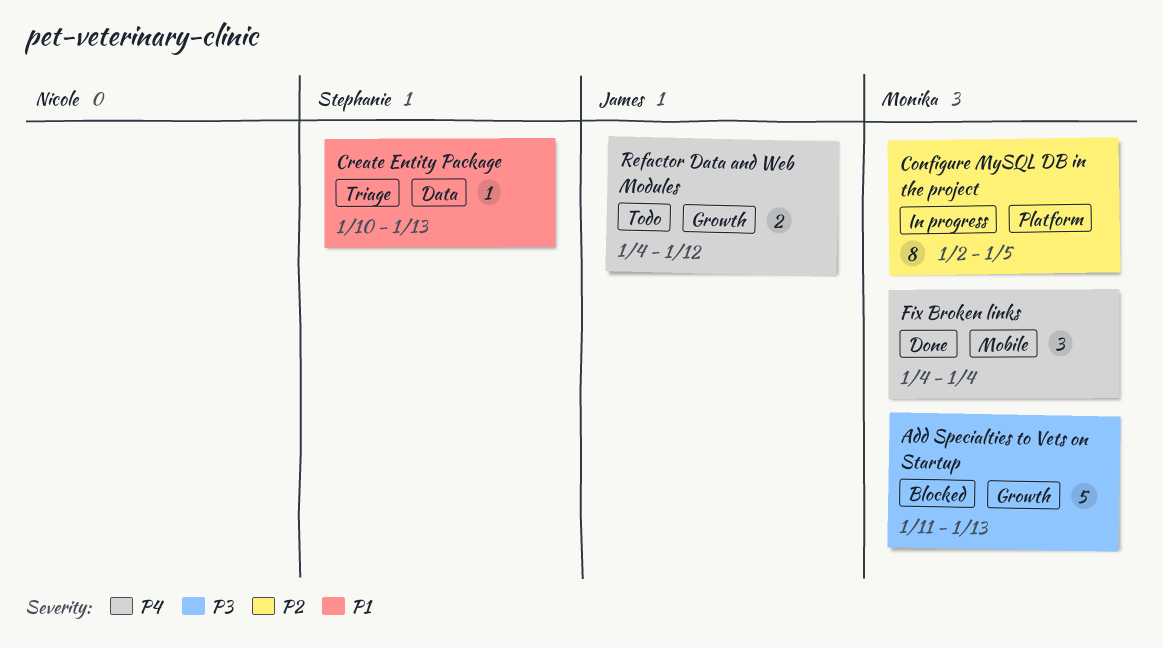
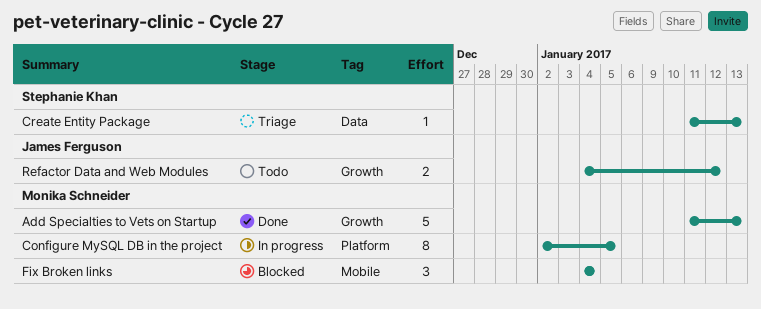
Add Specialties to Vets on Startup, status: Blocked -> Done
Create Entity Package, start: Jan 10 -> Jan 11
Fix Broken links, status: Done -> Blocked

